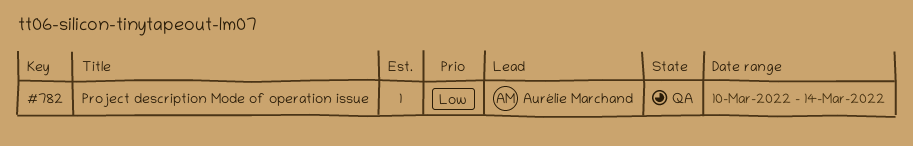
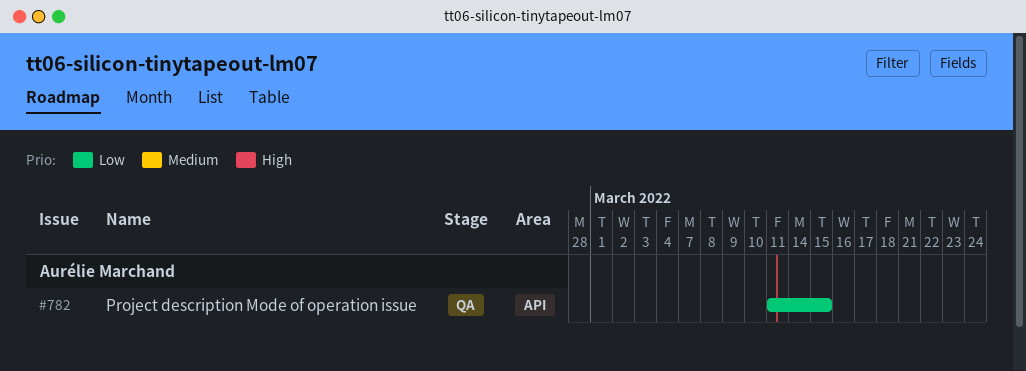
#782, start: Mar 10 -> Mar 11
#782, due: Mar 14 -> Mar 15

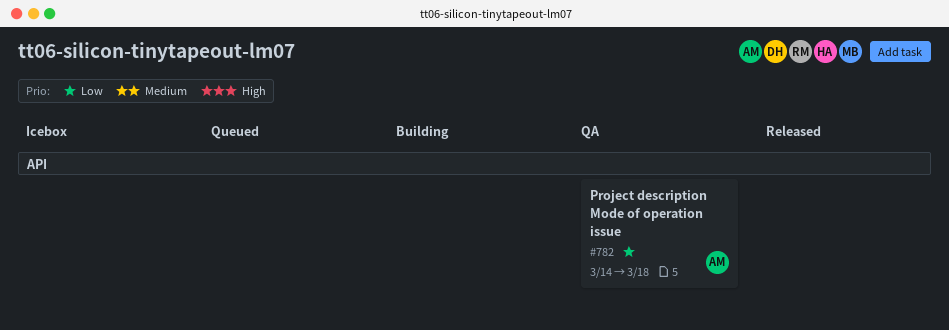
#782, start: Mar 11 -> Mar 14
#782, due: Mar 15 -> Mar 18

